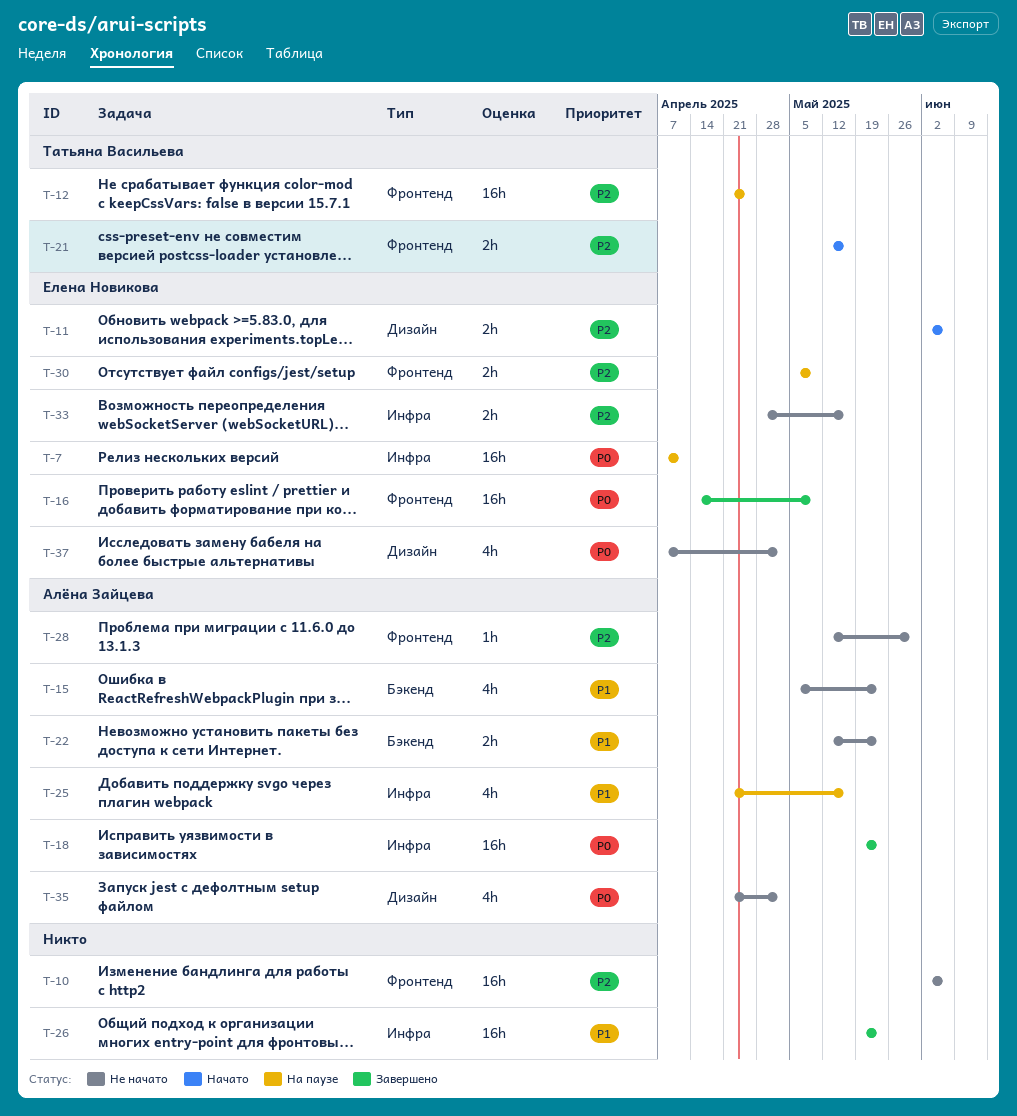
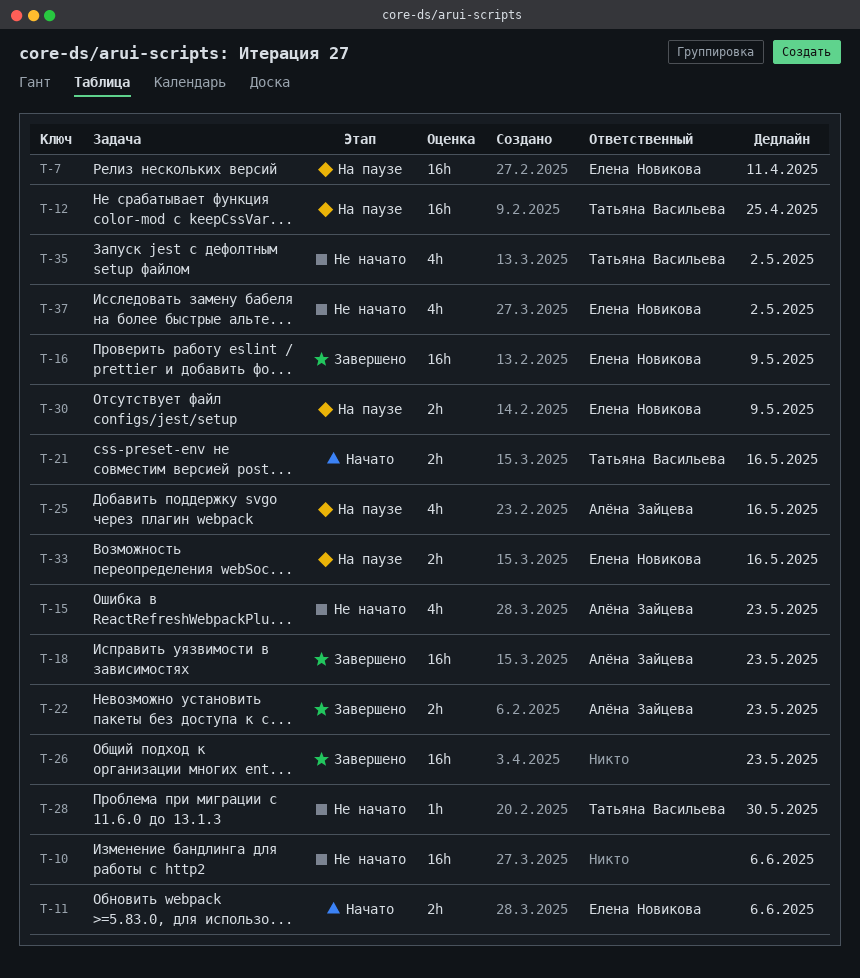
T-22, status: Не начато -> Завершено
T-28, owner: Алёна Зайцева -> Татьяна Васильева
T-33, status: Не начато -> На паузе
T-35, owner: Алёна Зайцева -> Татьяна Васильева

